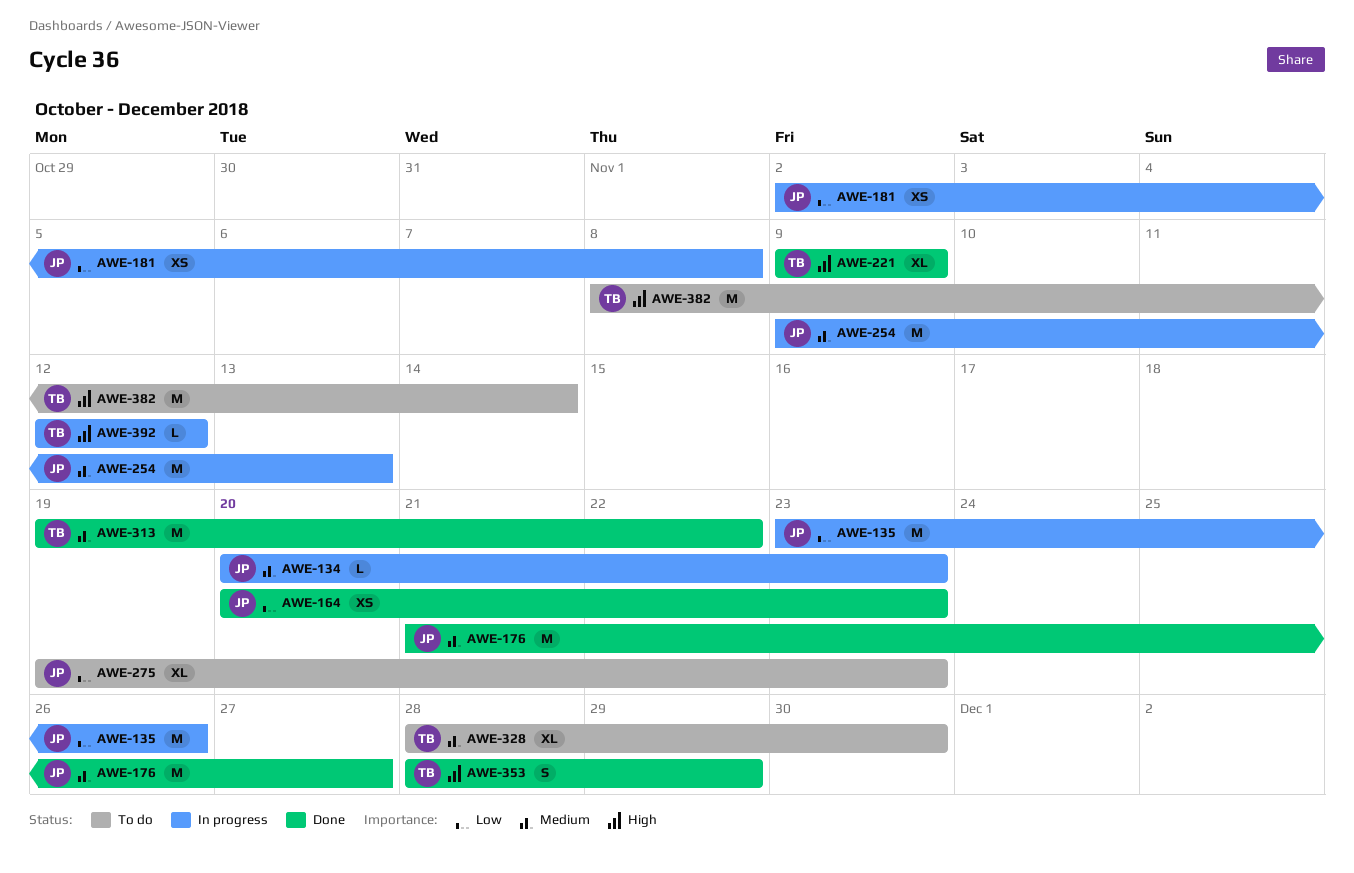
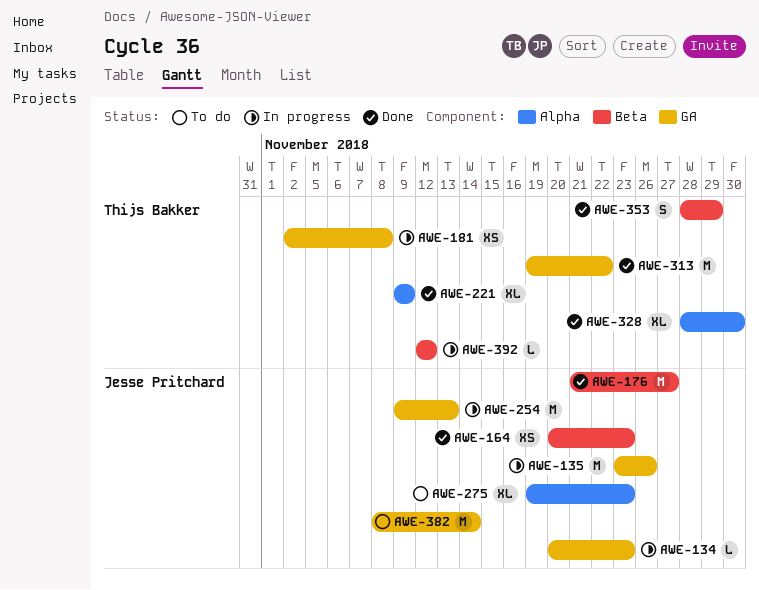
AWE-181, owner: Jesse Pritchard -> Thijs Bakker
AWE-328, status: To do -> Done
AWE-382, owner: Thijs Bakker -> Jesse Pritchard

